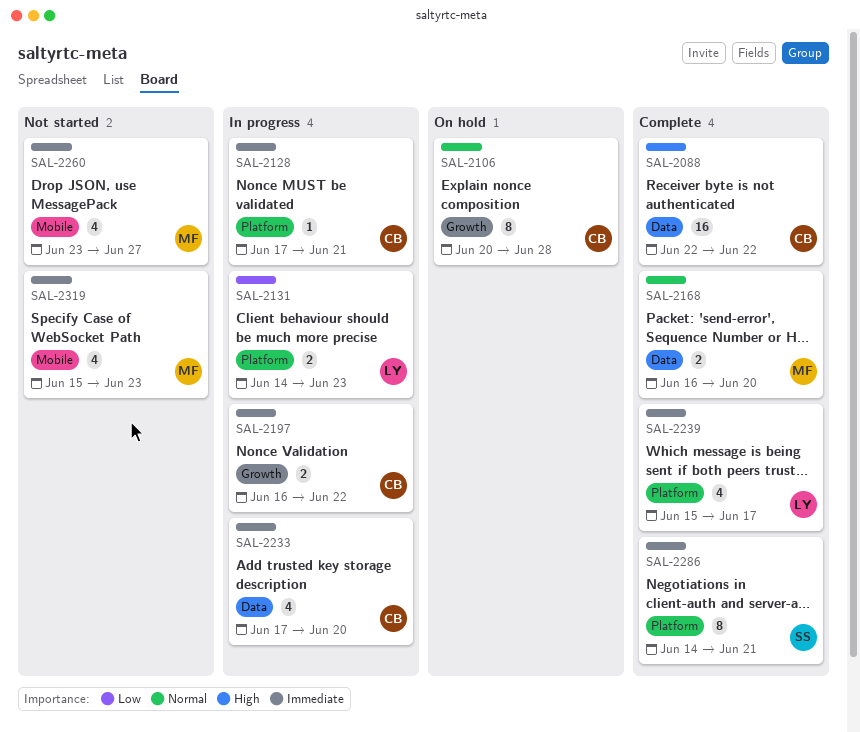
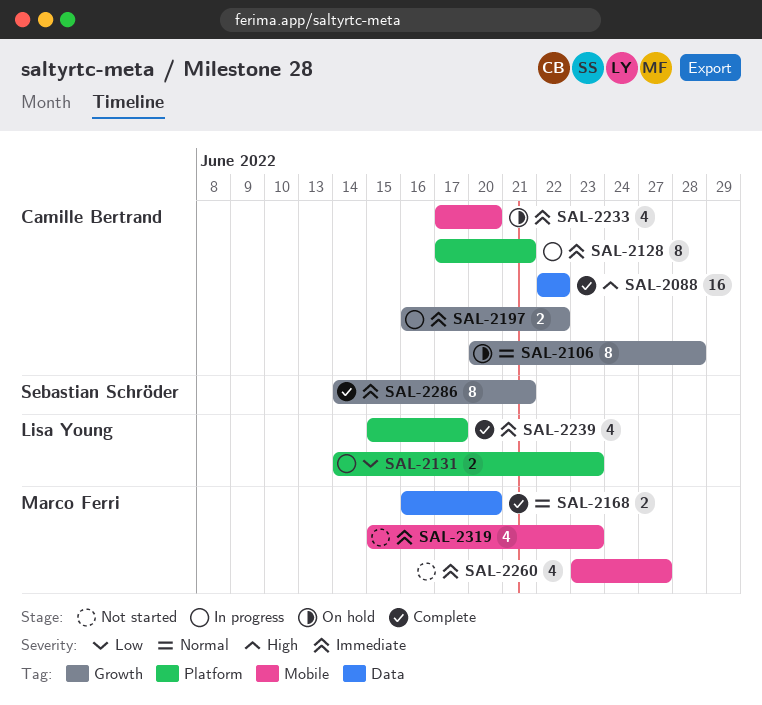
SAL-2128, estimate: 1 -> 8
SAL-2233, status: In progress -> On hold
SAL-2233, label: Data -> Mobile
SAL-2286, label: Platform -> Growth

